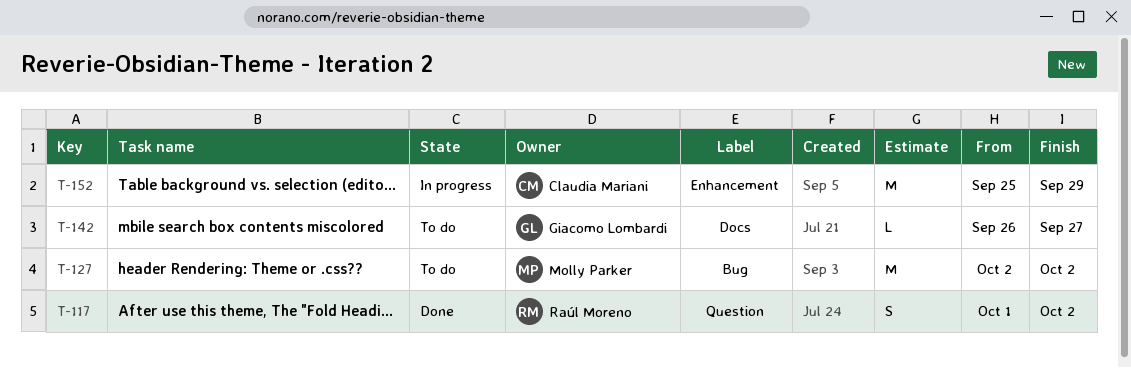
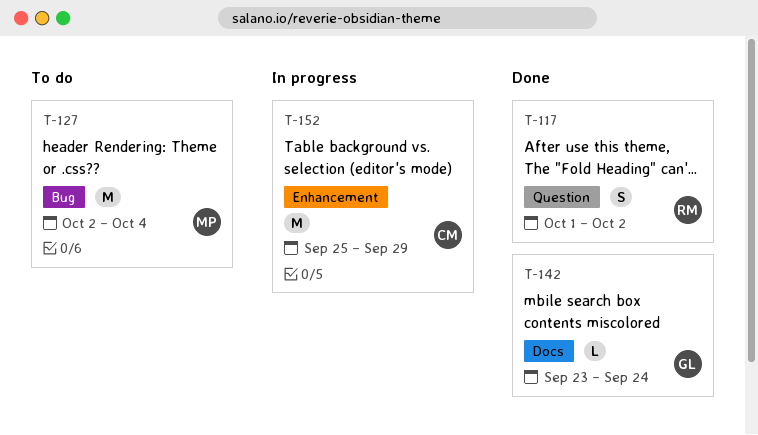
T-127, due: Oct 2 -> Oct 4
T-142, status: To do -> Done
T-142, start: Sep 26 -> Sep 23
T-142, due: Sep 27 -> Sep 24

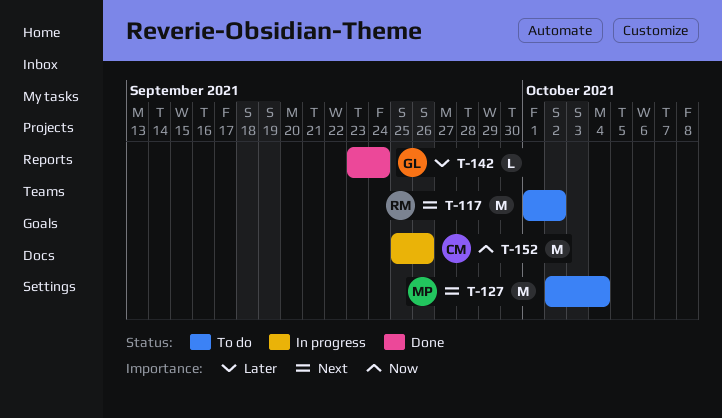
T-117, status: Done -> To do
T-117, estimate: S -> M
T-152, due: Sep 29 -> Sep 26

